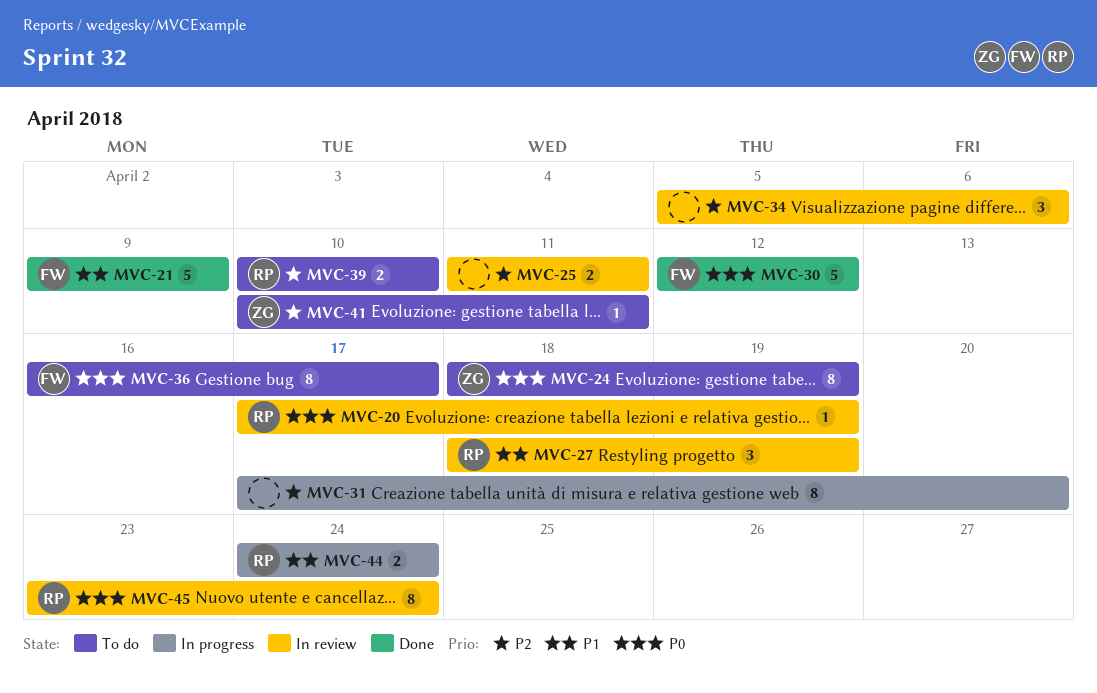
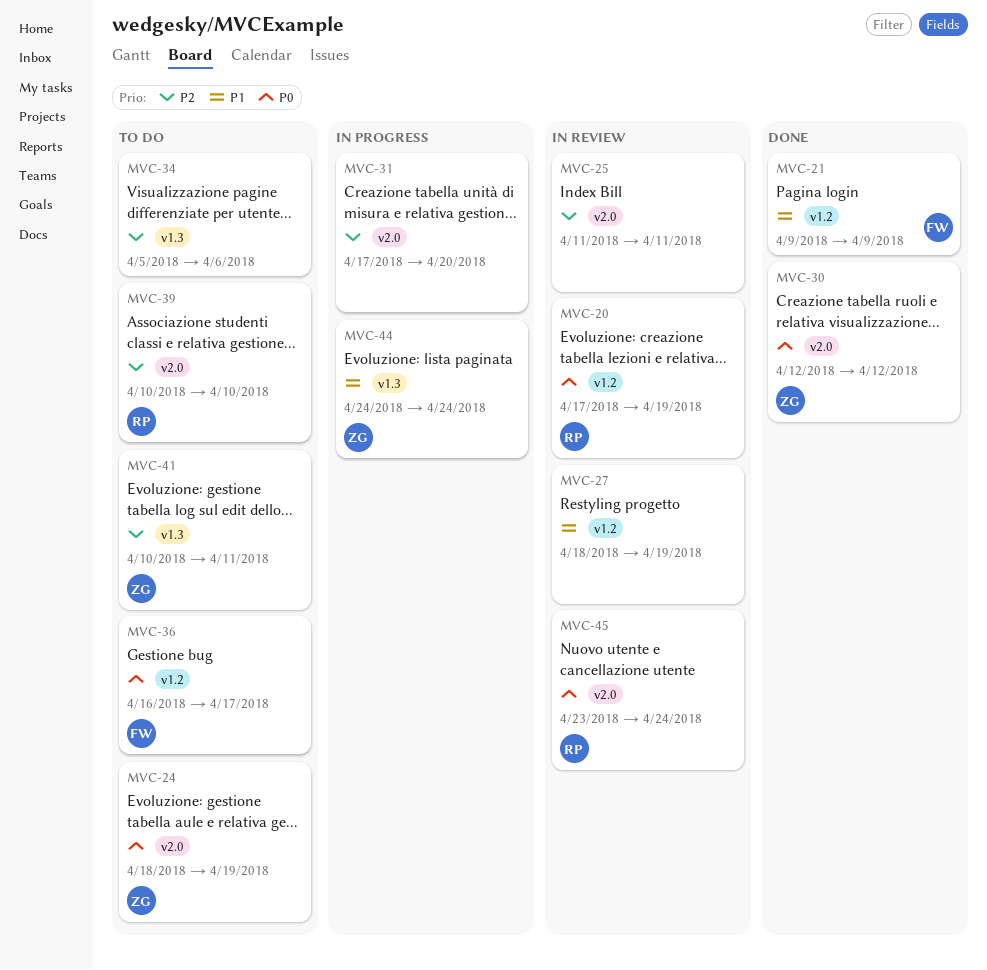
MVC-27, owner: RP -> none
MVC-30, owner: FW -> ZG
MVC-34, status: In review -> To do
MVC-44, owner: RP -> ZG

